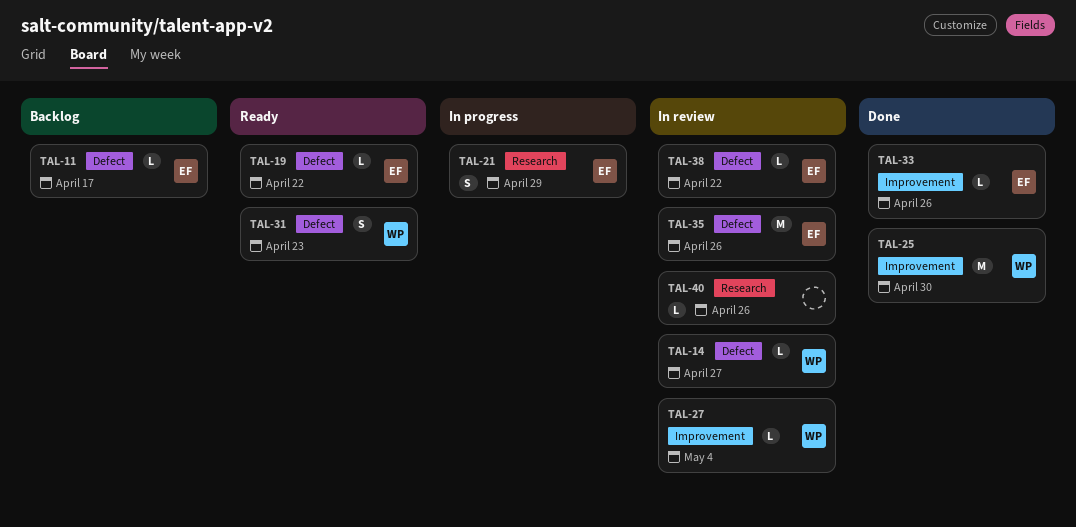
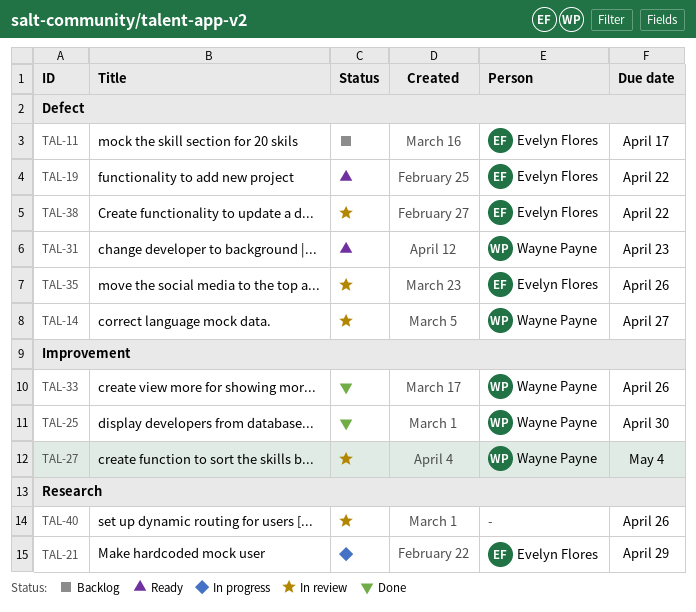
TAL-33, owner: Evelyn Flores -> Wayne Payne

